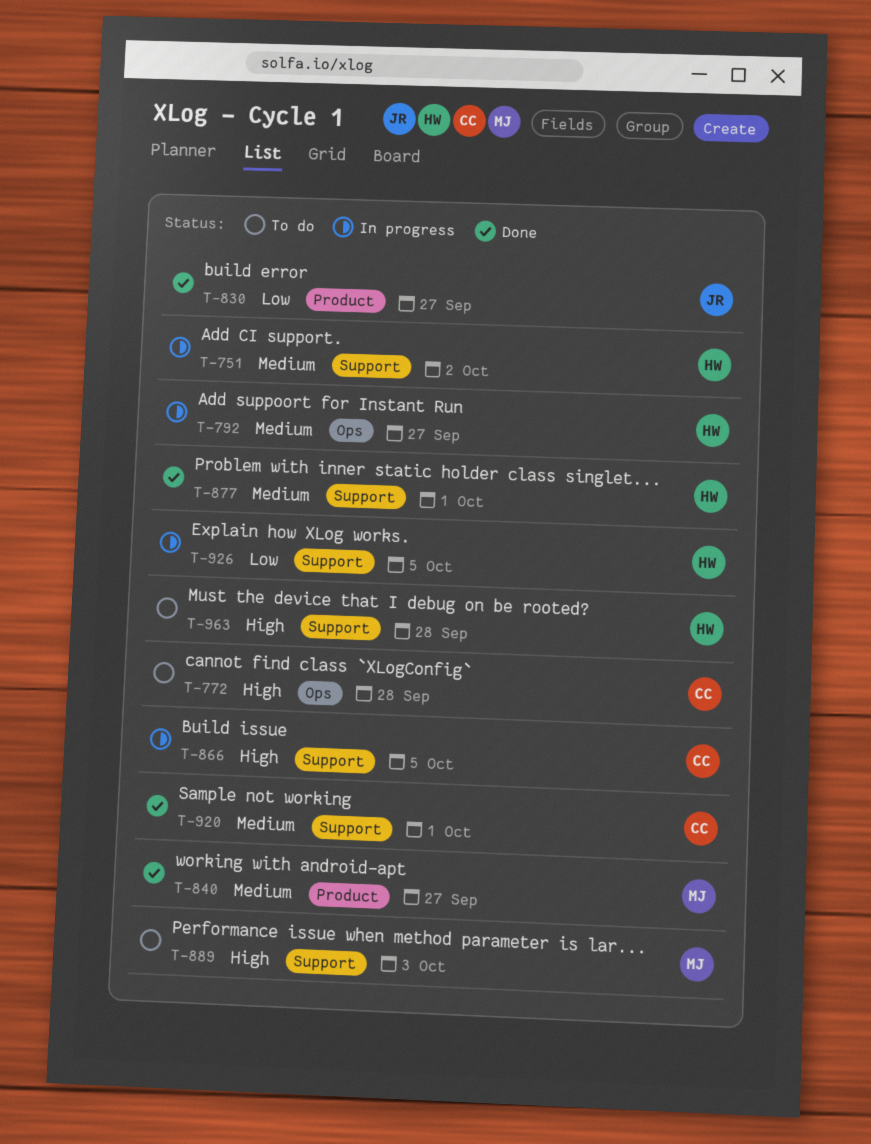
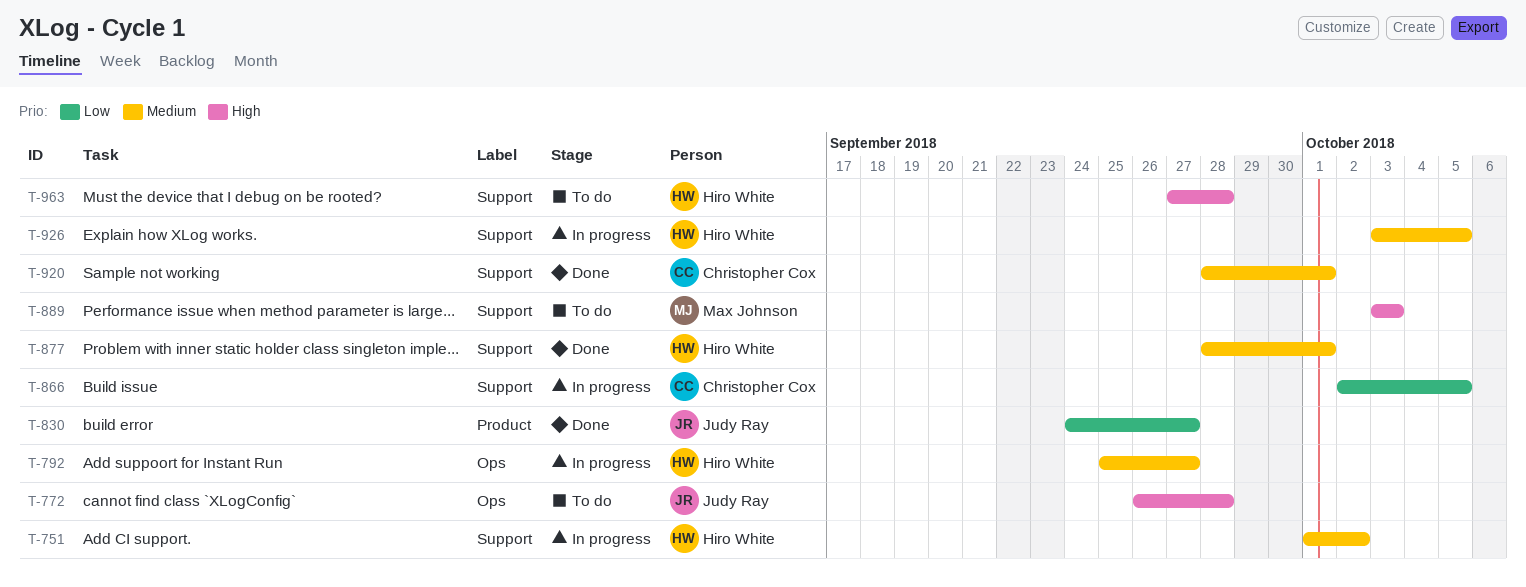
T-772, owner: Christopher Cox -> Judy Ray
T-840: present -> none
T-866, priority: High -> Low
T-926, priority: Low -> Medium

